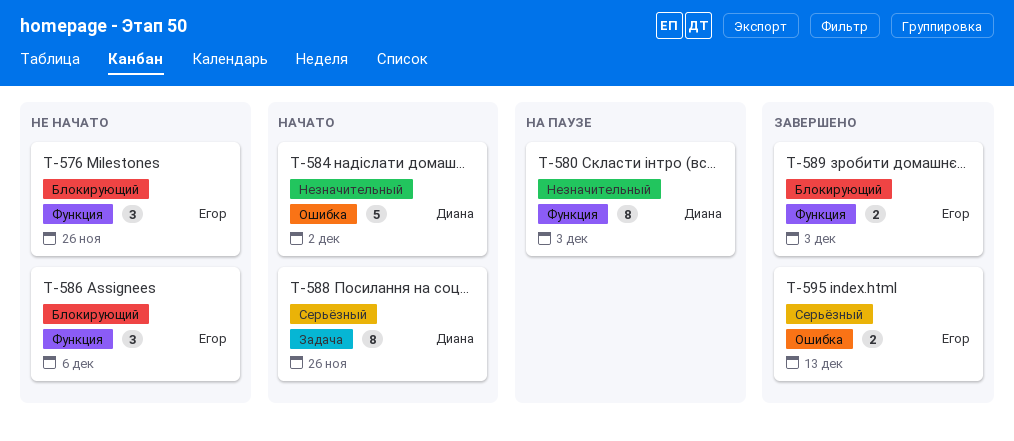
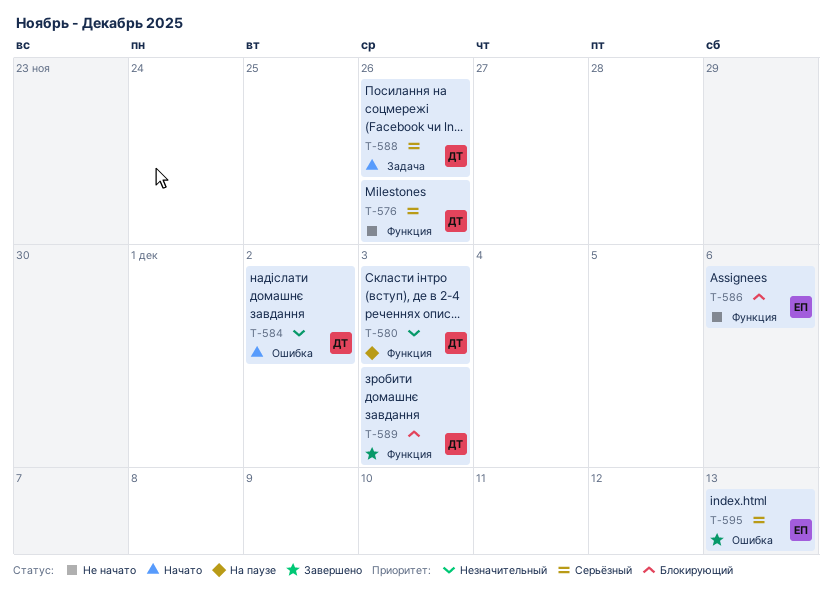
T-576, owner: Егор -> Диана
T-576, priority: Блокирующий -> Серьёзный
T-589, owner: Егор -> Диана

